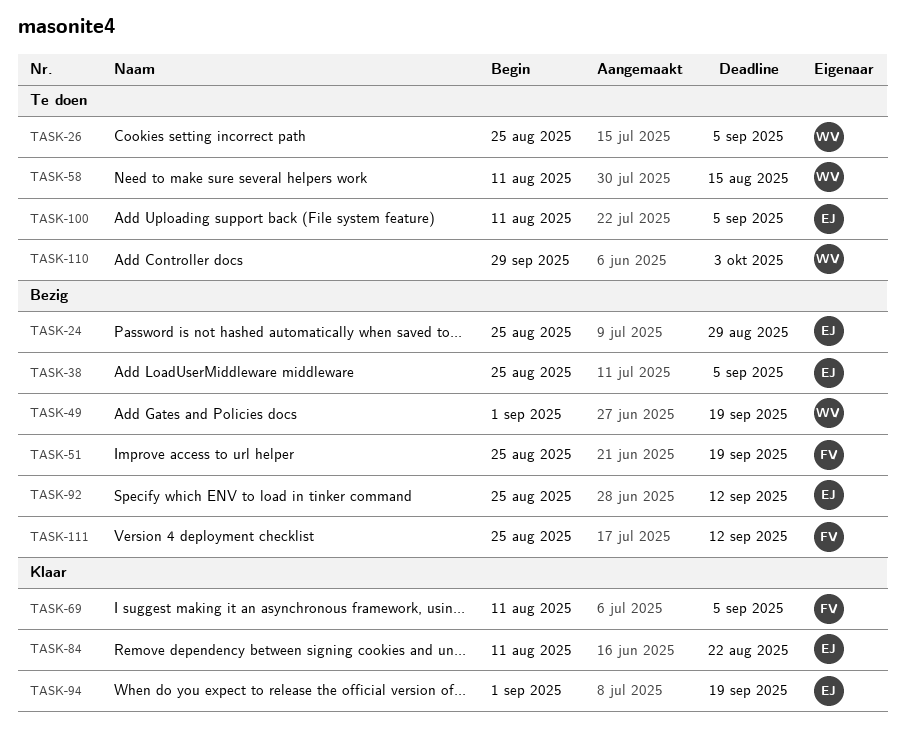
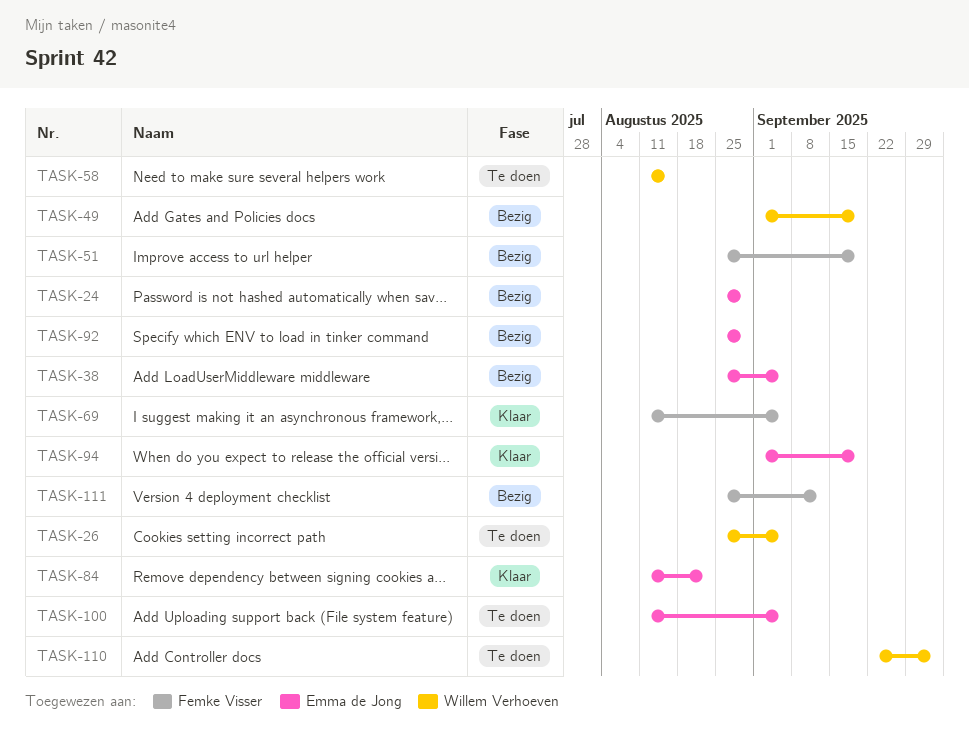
TASK-92, due: Sep 12 -> Aug 29
TASK-110, start: Sep 29 -> Sep 22

